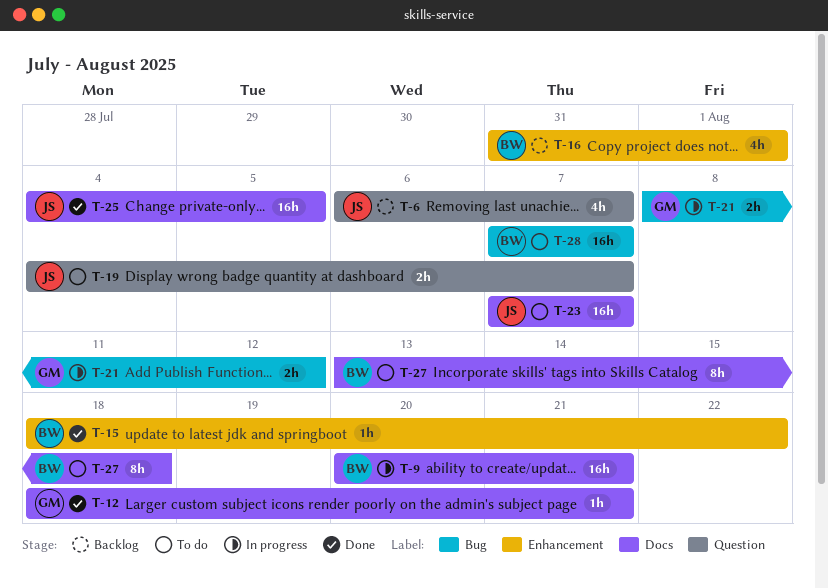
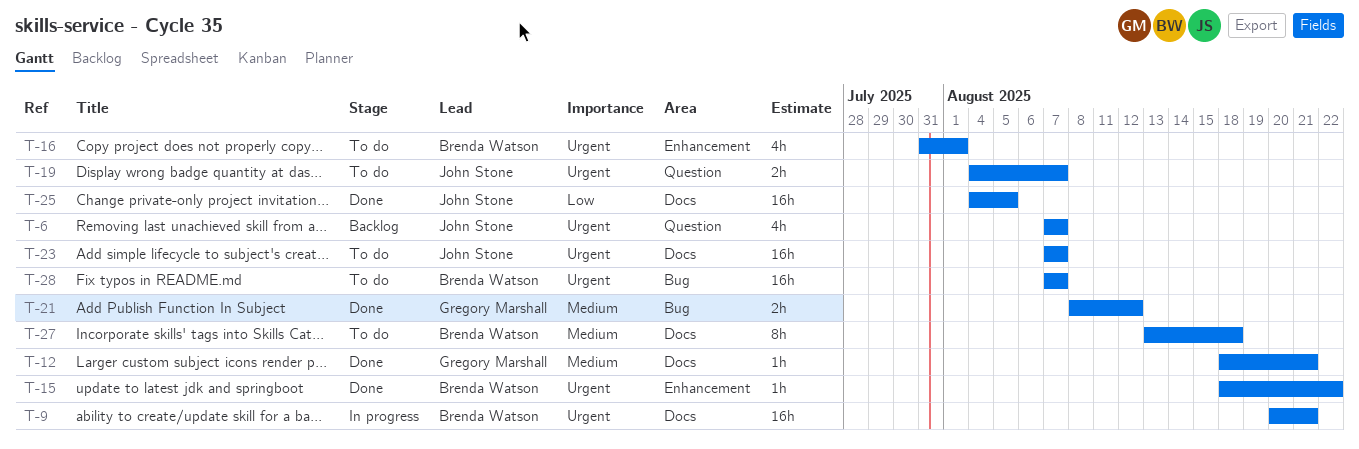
T-6, start: Aug 6 -> Aug 7
T-16, status: Backlog -> To do
T-21, status: In progress -> Done

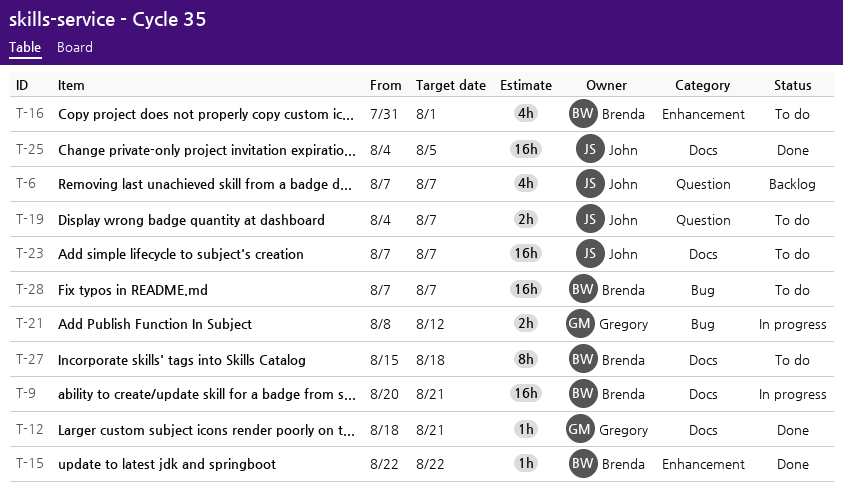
T-15, start: Aug 18 -> Aug 22
T-21, status: Done -> In progress
T-27, start: Aug 13 -> Aug 15

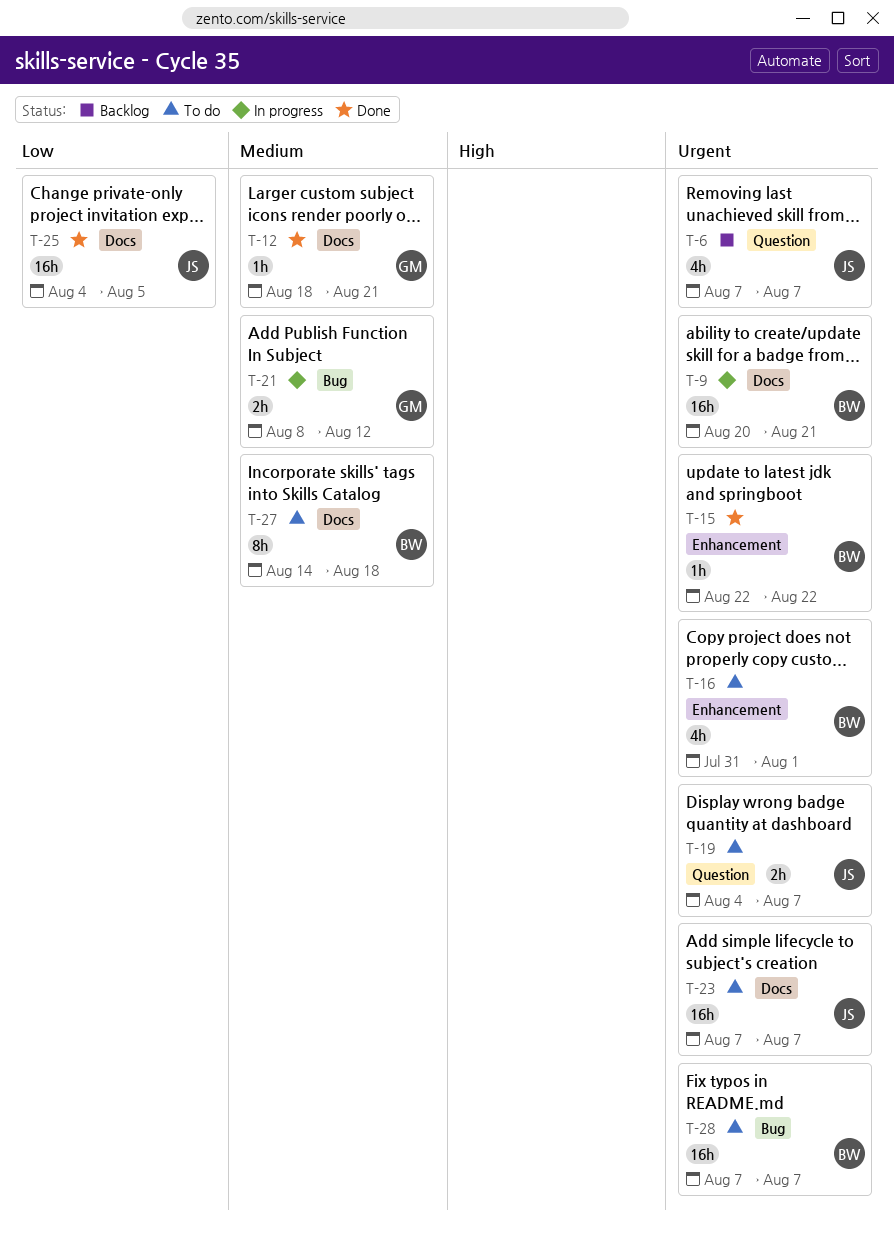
T-27, start: Aug 15 -> Aug 14

